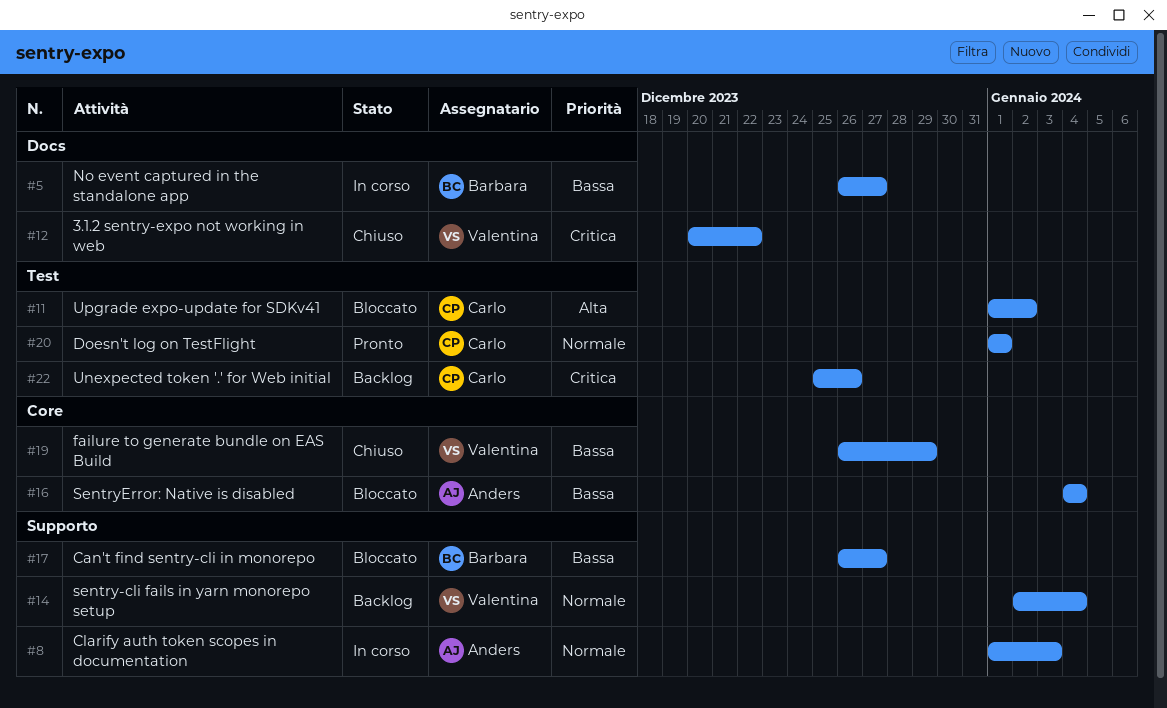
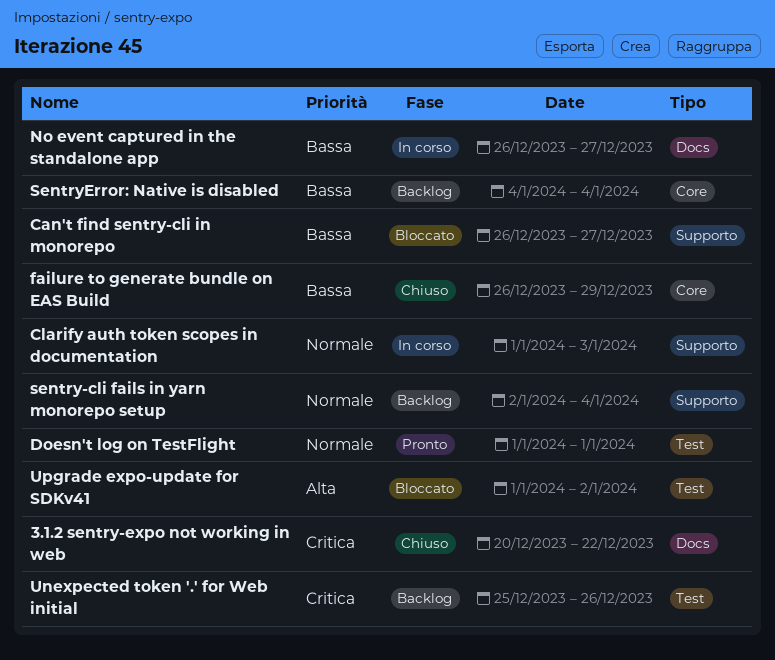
SentryError: Native is disabled, status: Bloccato -> Backlog

